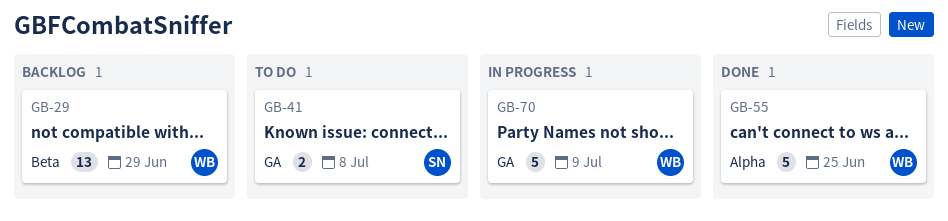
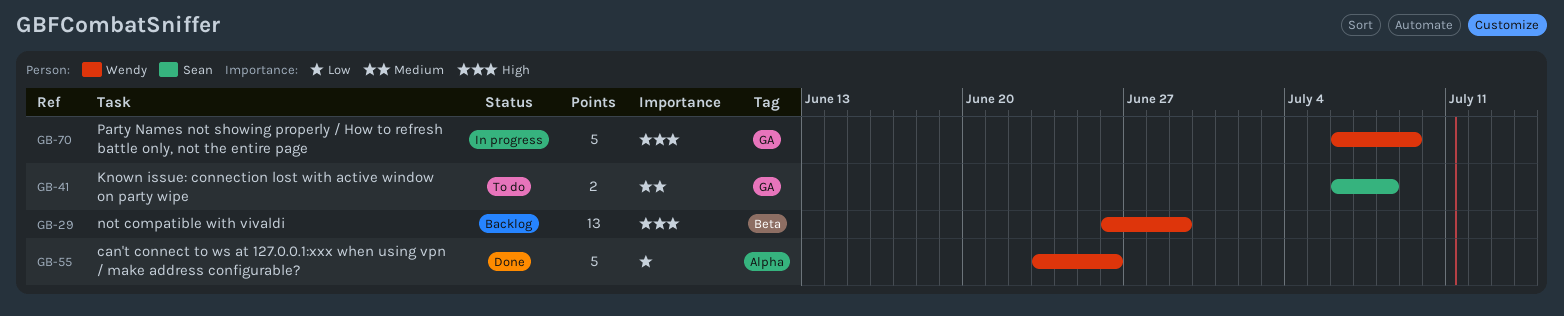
GB-55, due: Jun 25 -> Jun 26

